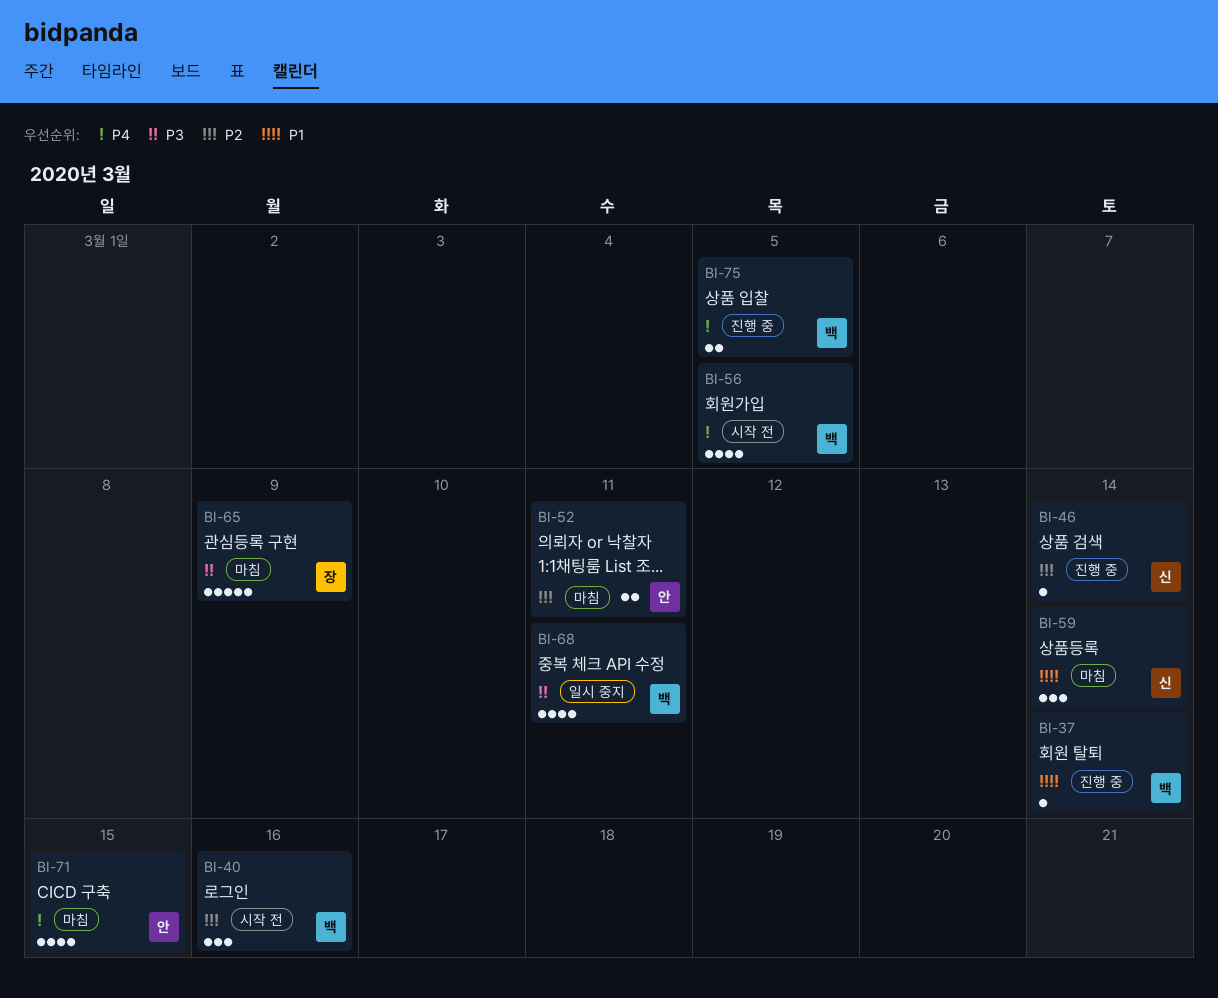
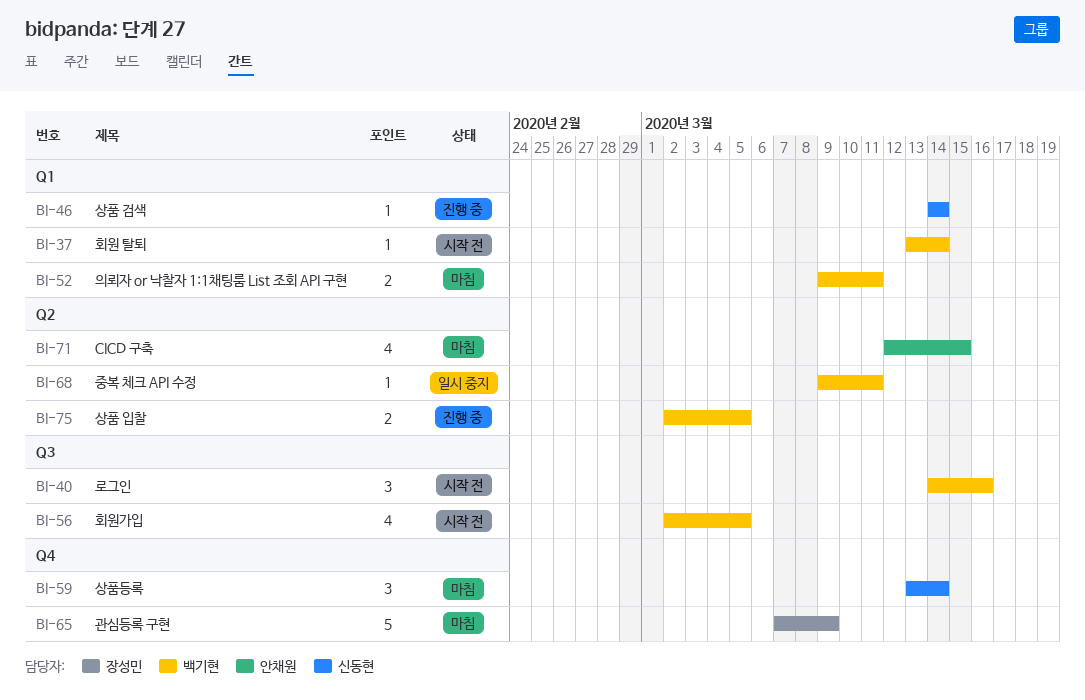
BI-37, status: 진행 중 -> 시작 전
BI-52, owner: 안채원 -> 백기현
BI-68, estimate: 4 -> 1

